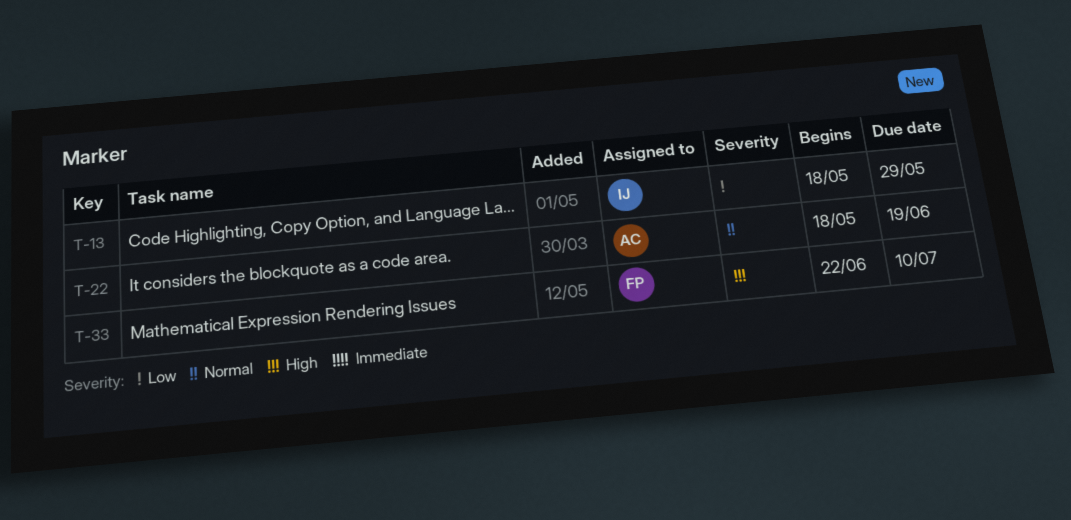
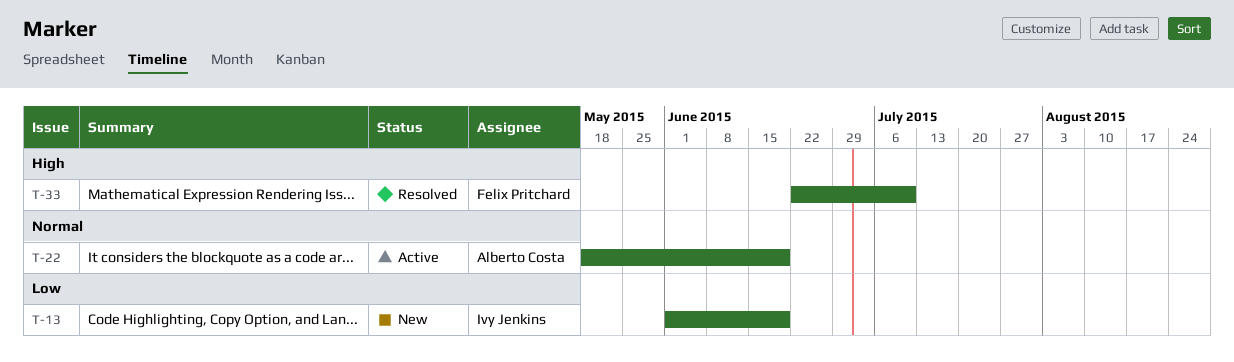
T-13, start: May 18 -> Jun 1
T-13, due: May 29 -> Jun 19

